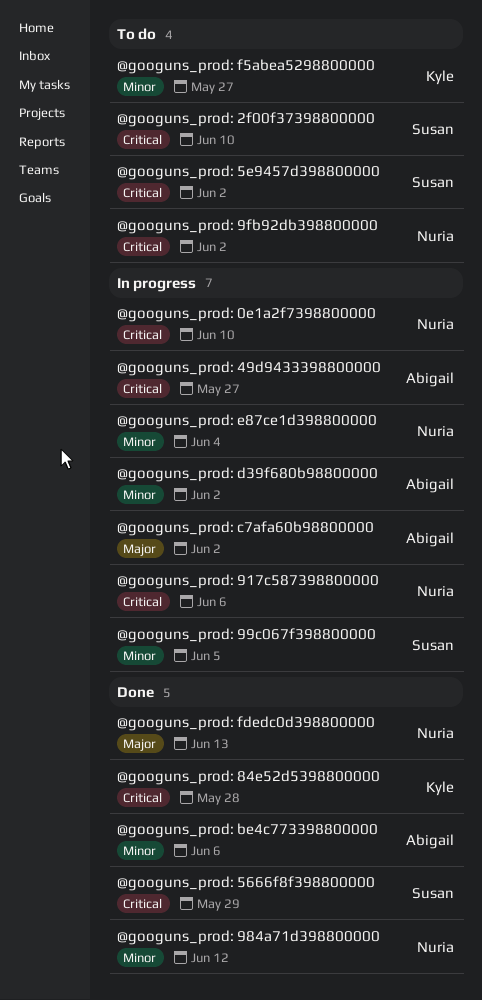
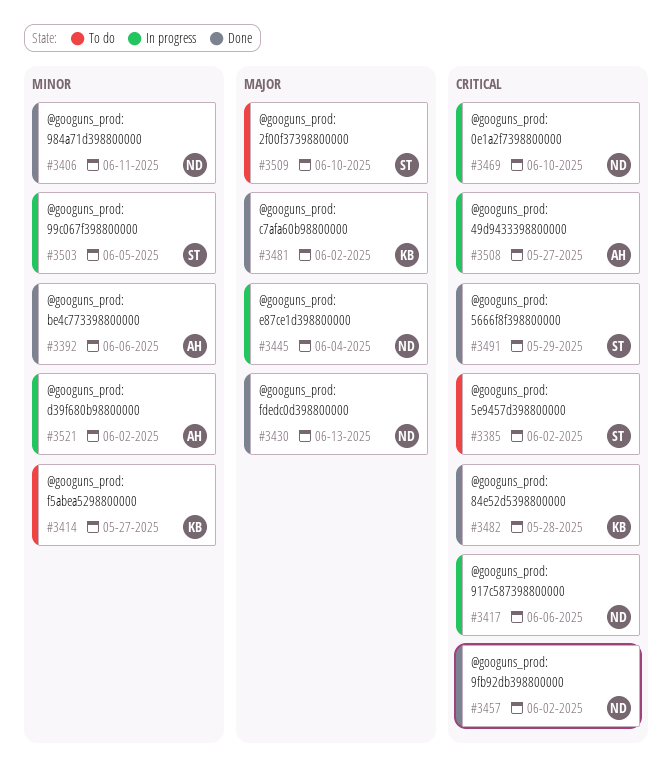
@googuns_prod: 2f00f37398800000, priority: Critical -> Major
@googuns_prod: 984a71d398800000, due: Jun 12 -> Jun 11
@googuns_prod: 9fb92db398800000, status: To do -> Done
@googuns_prod: c7afa60b98800000, status: In progress -> Done
@googuns_prod: c7afa60b98800000, owner: Abigail -> Kyle
@googuns_prod: e87ce1d398800000, priority: Minor -> Major

